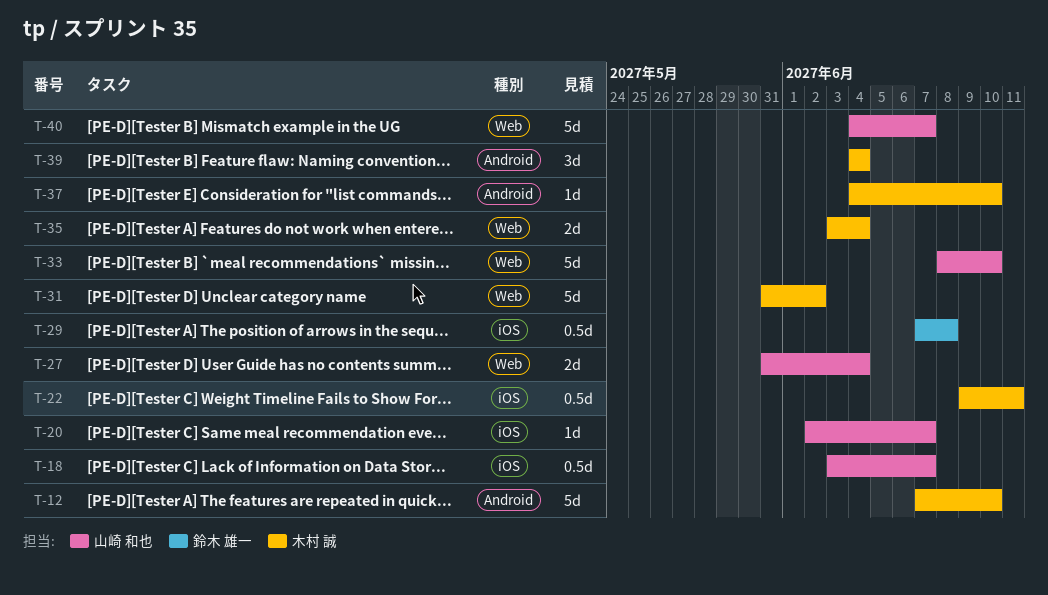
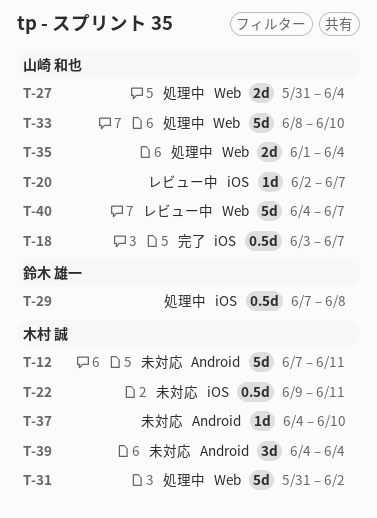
T-12, due: Jun 10 -> Jun 11
T-35, owner: 木村 誠 -> 山崎 和也
T-35, start: Jun 3 -> Jun 1

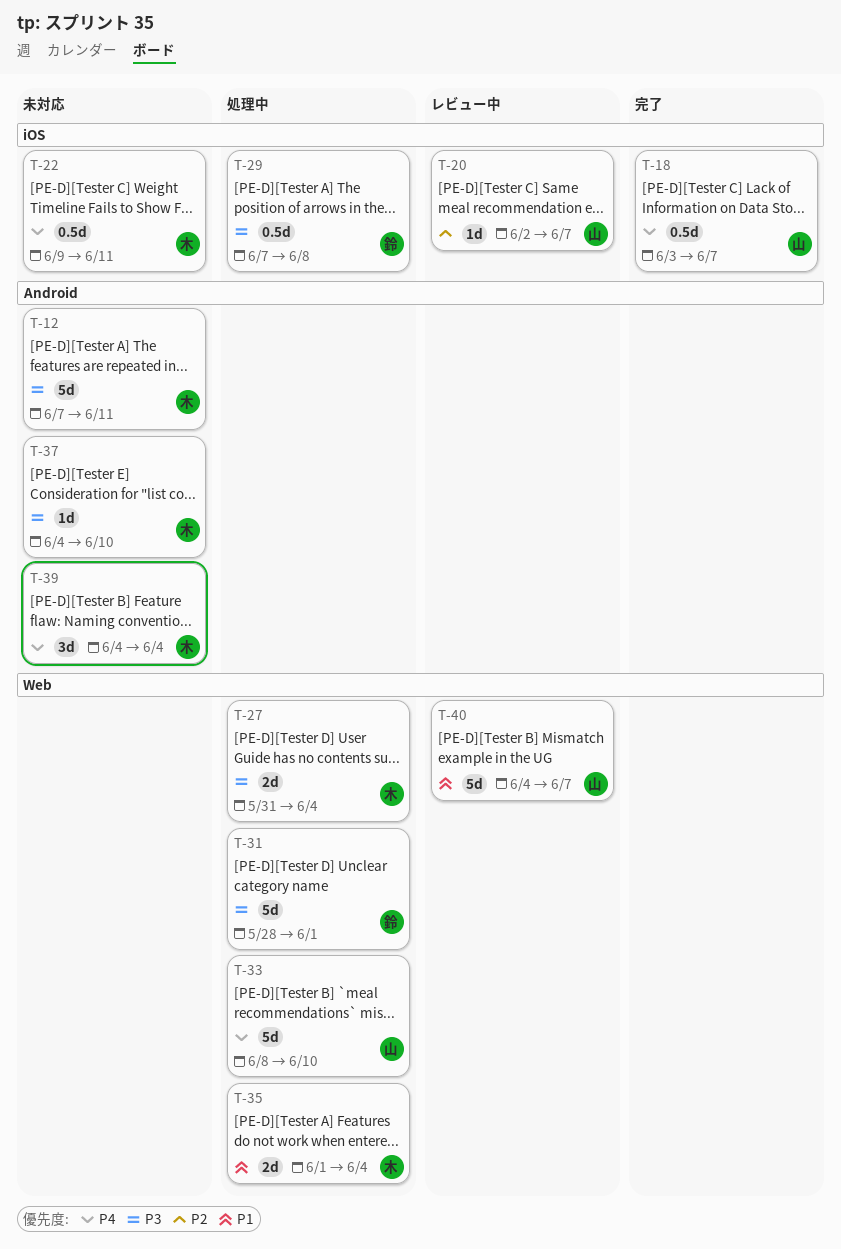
T-27, owner: 山崎 和也 -> 木村 誠
T-31, owner: 木村 誠 -> 鈴木 雄一
T-31, start: May 31 -> May 28
T-31, due: Jun 2 -> Jun 1
T-35, owner: 山崎 和也 -> 木村 誠

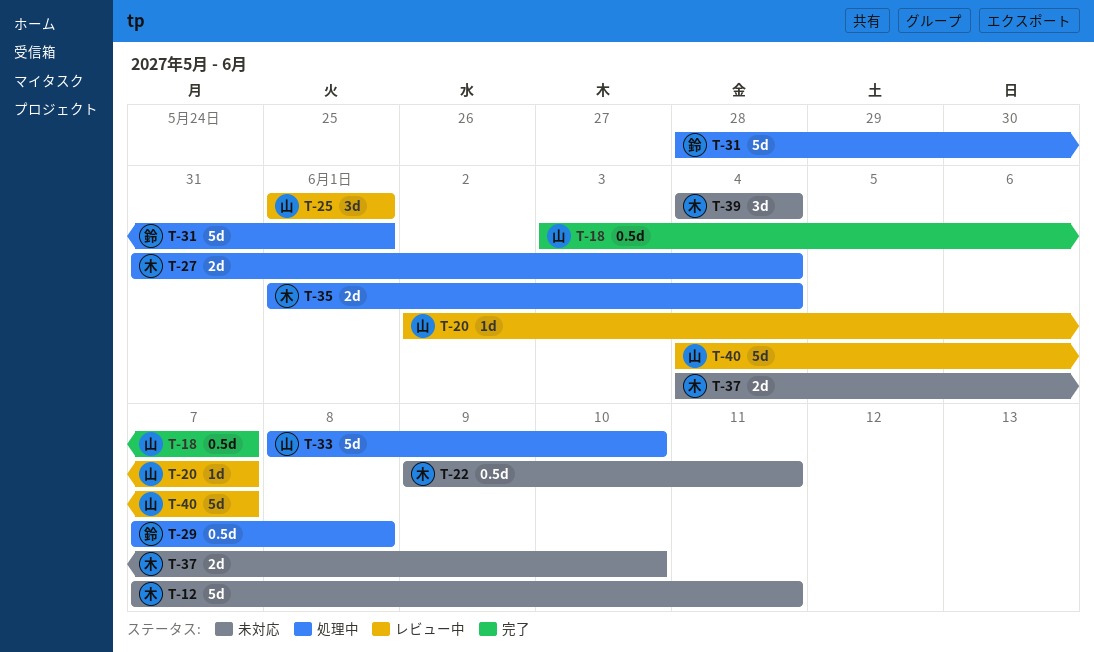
T-25: none -> present
T-37, estimate: 1d -> 2d

